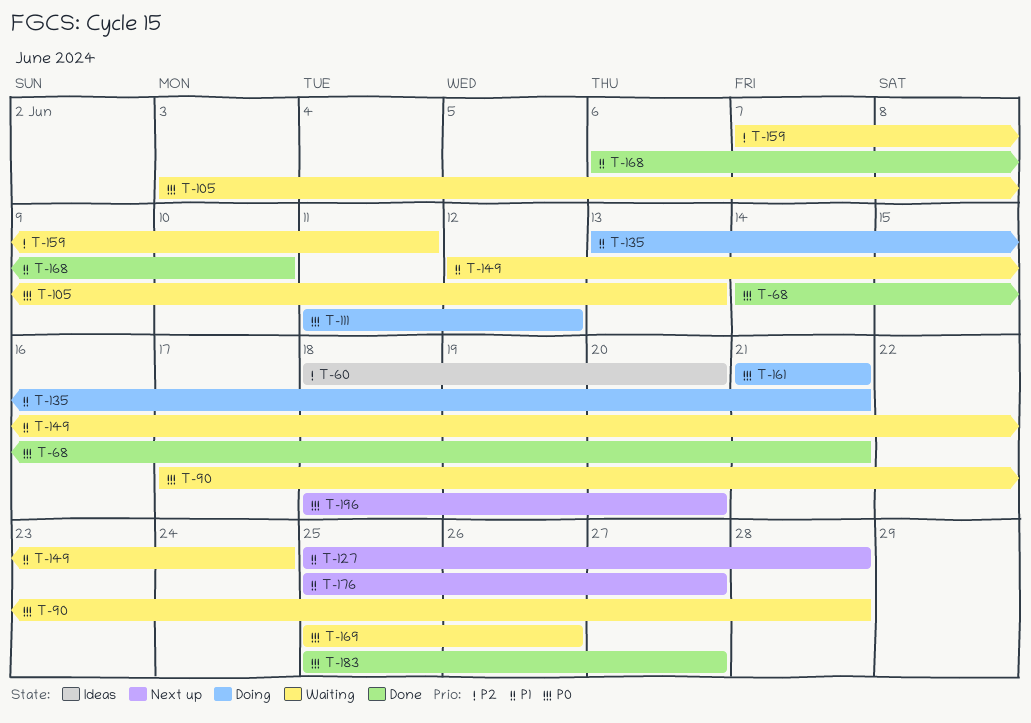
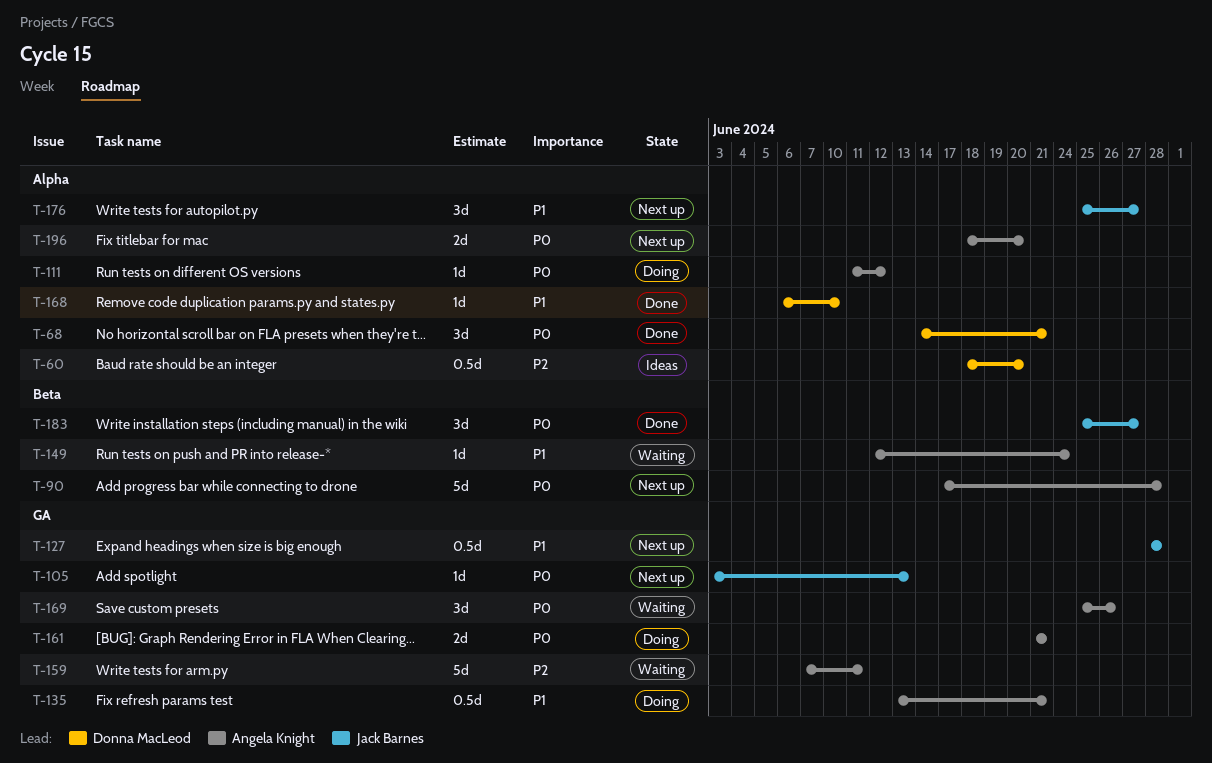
T-90, status: Waiting -> Next up
T-105, status: Waiting -> Next up
T-127, start: Jun 25 -> Jun 28

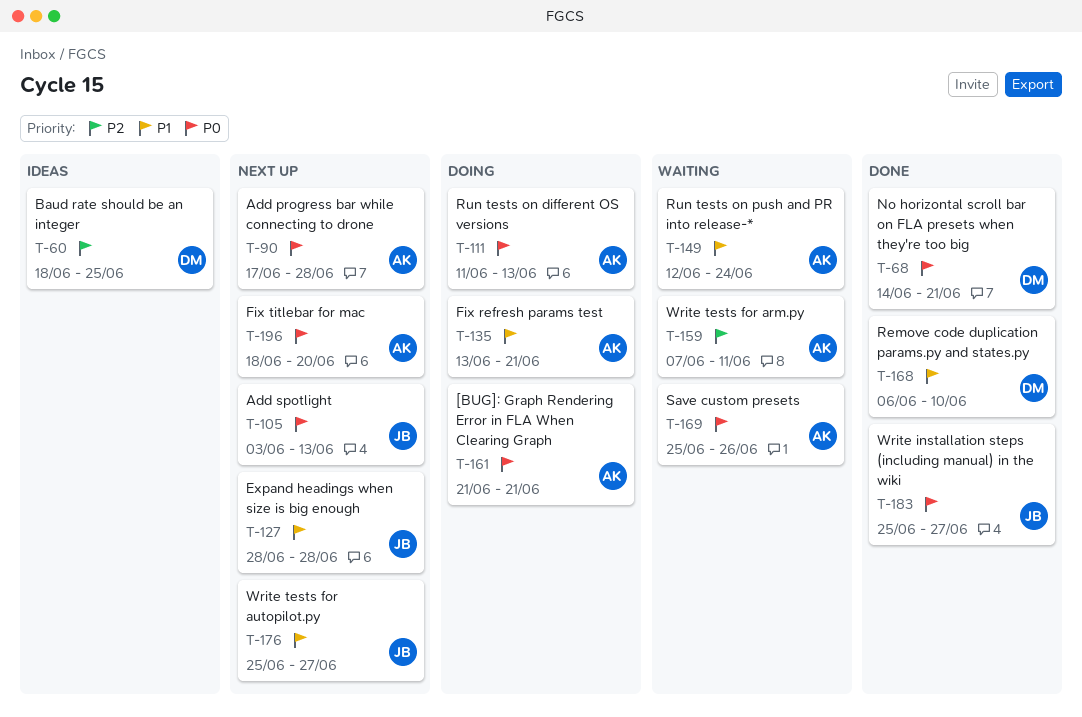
T-60, due: Jun 20 -> Jun 25
T-111, due: Jun 12 -> Jun 13

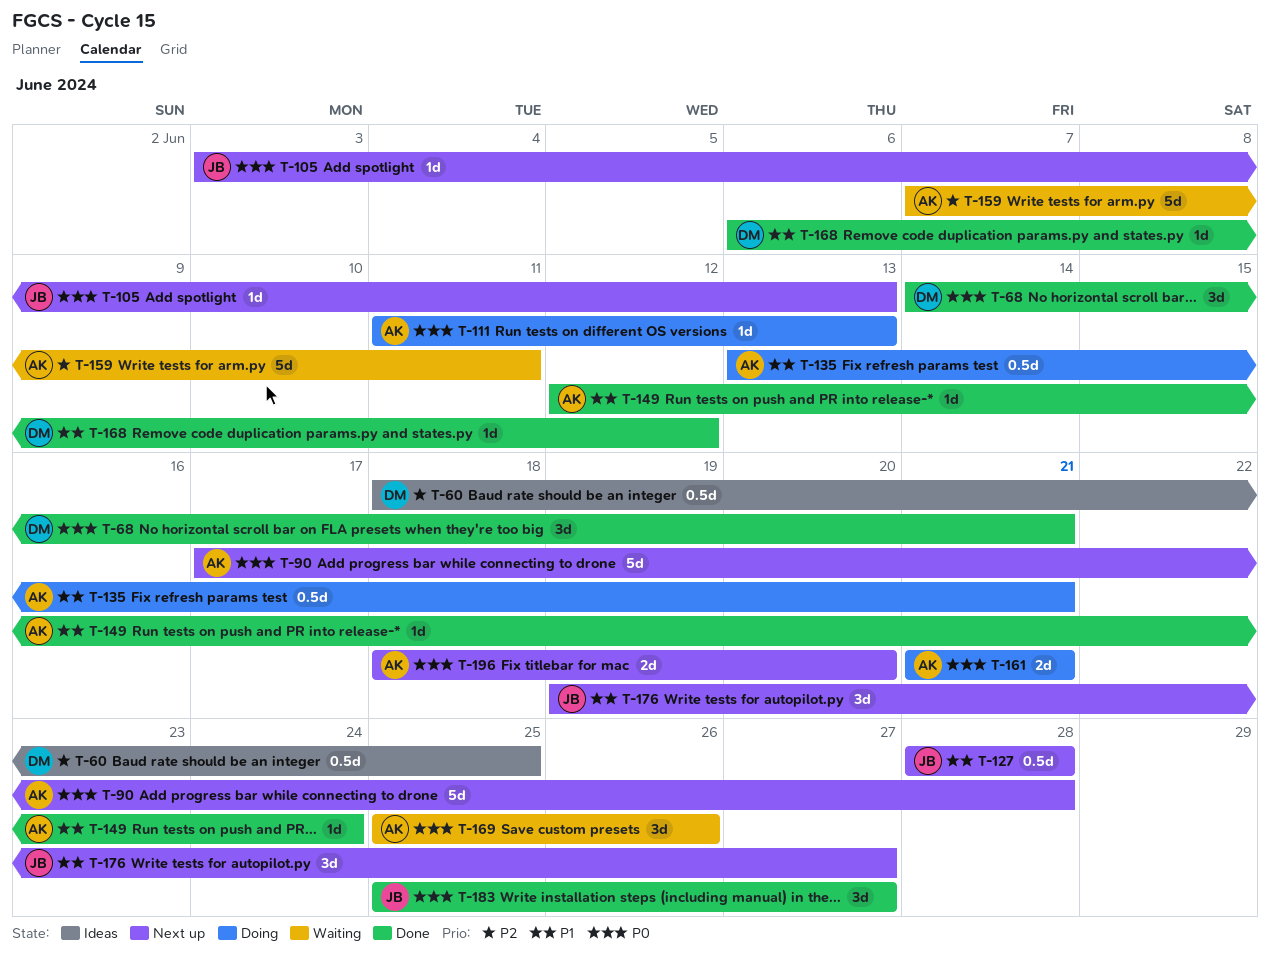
T-149, status: Waiting -> Done
T-168, due: Jun 10 -> Jun 12
T-176, start: Jun 25 -> Jun 19

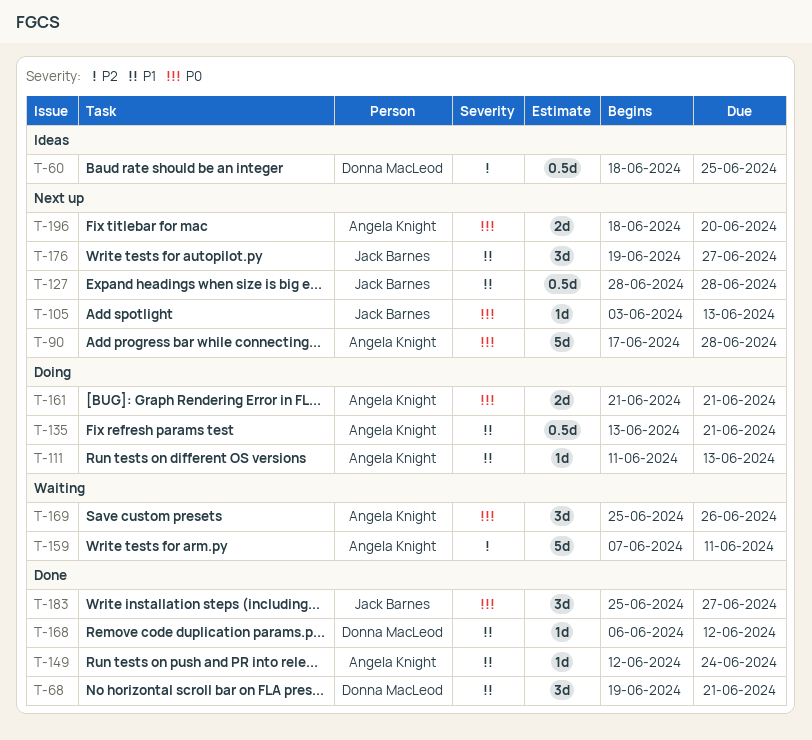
T-68, priority: P0 -> P1
T-68, start: Jun 14 -> Jun 19
T-111, priority: P0 -> P1

